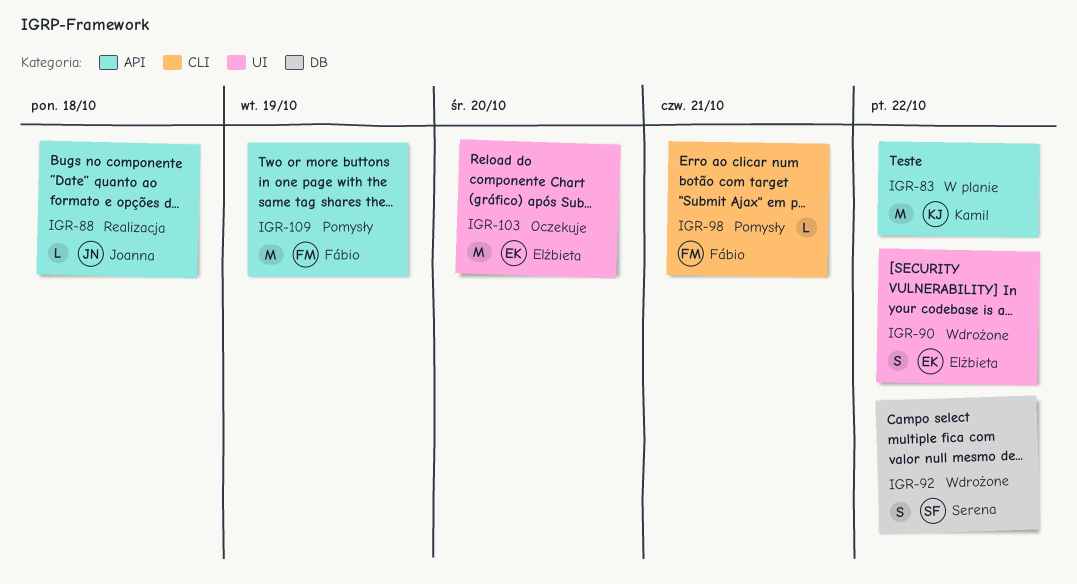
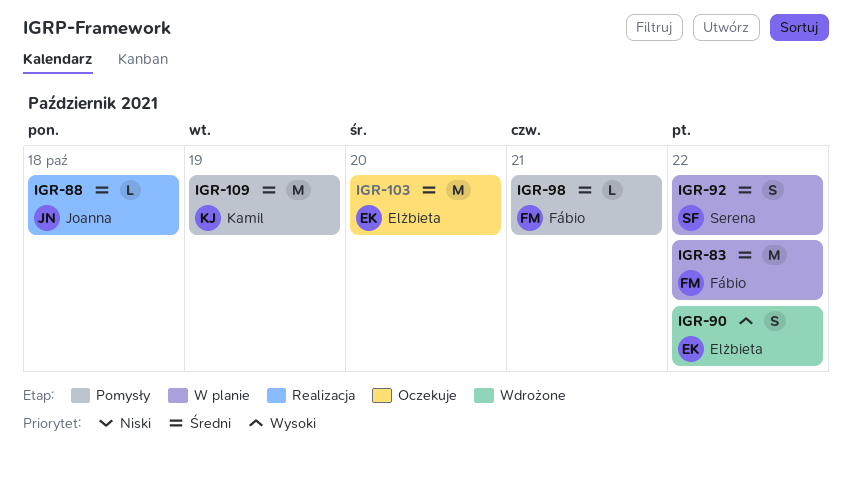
IGR-83, owner: Kamil -> Fábio
IGR-92, status: Wdrożone -> W planie
IGR-109, owner: Fábio -> Kamil

